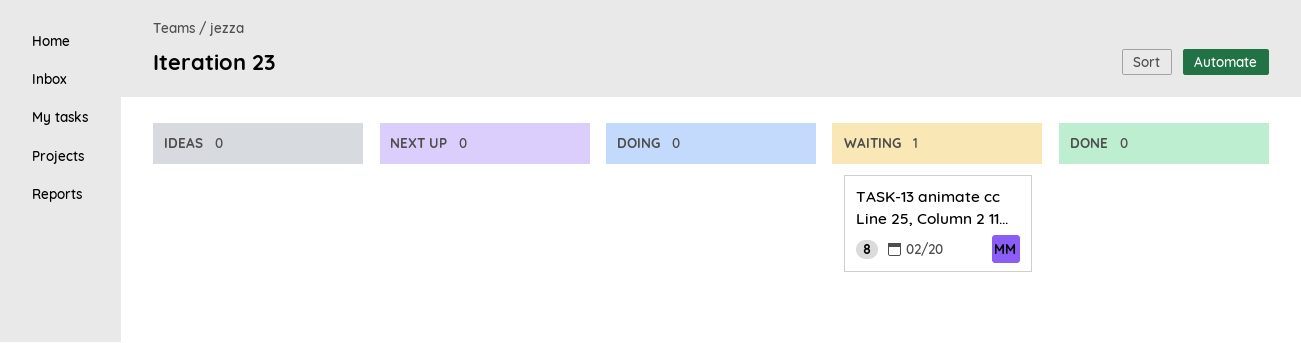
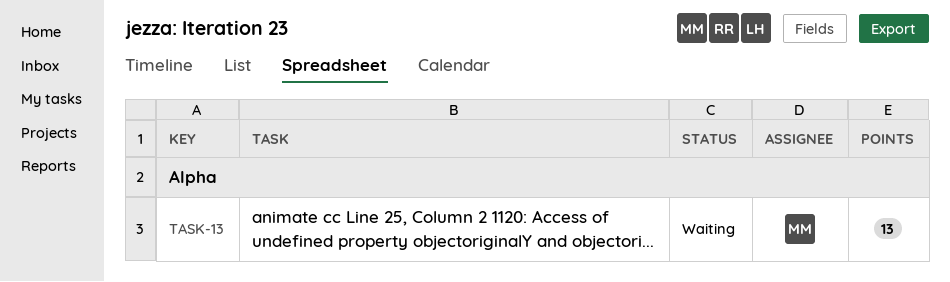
TASK-13, estimate: 8 -> 13

